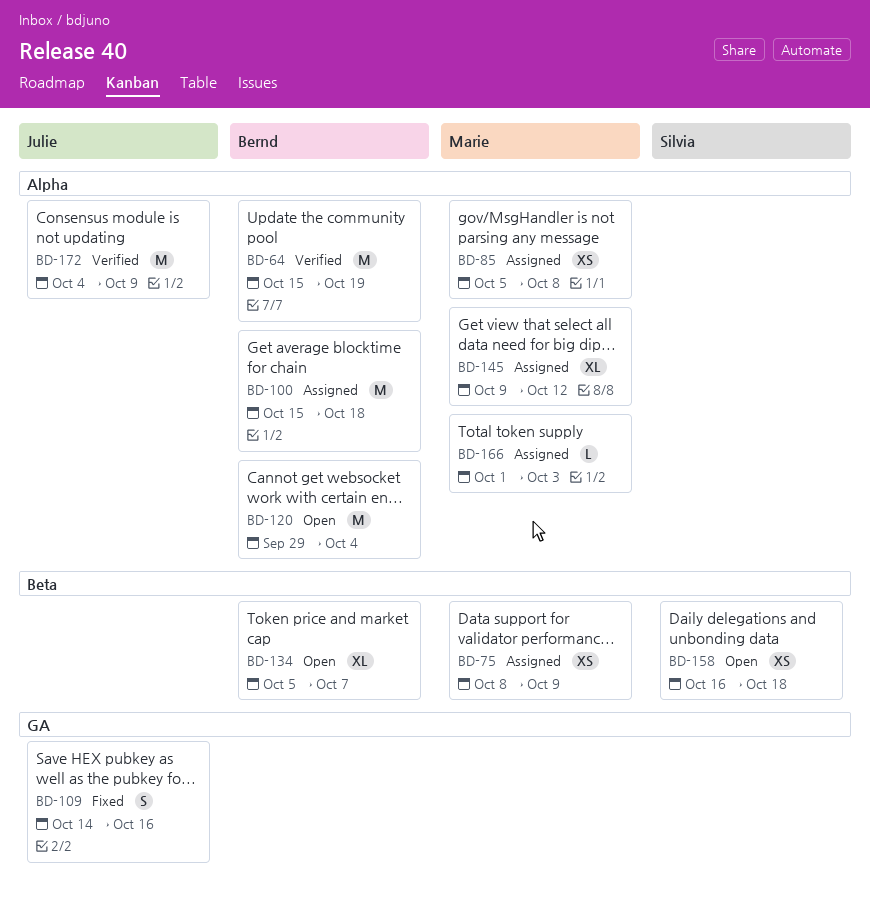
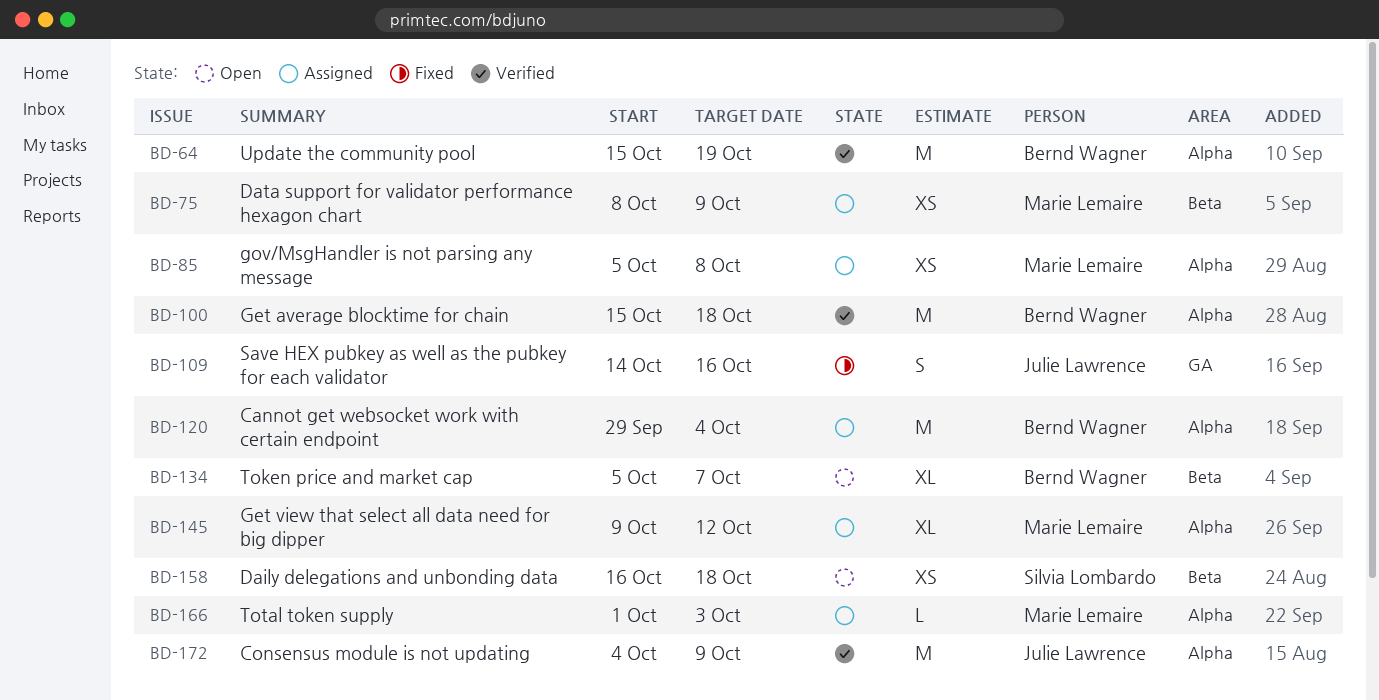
BD-100, status: Assigned -> Verified
BD-120, status: Open -> Assigned

